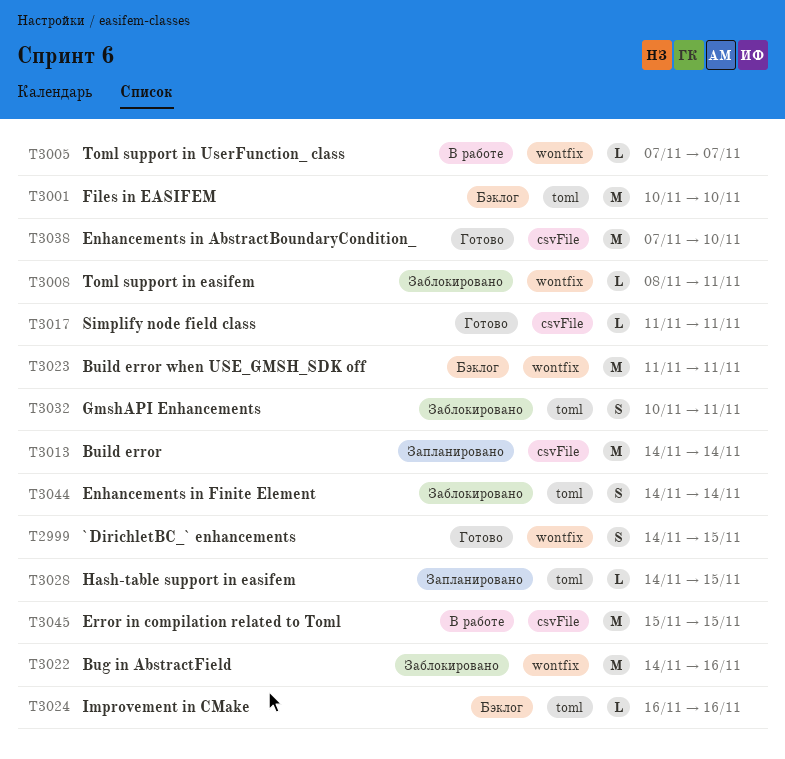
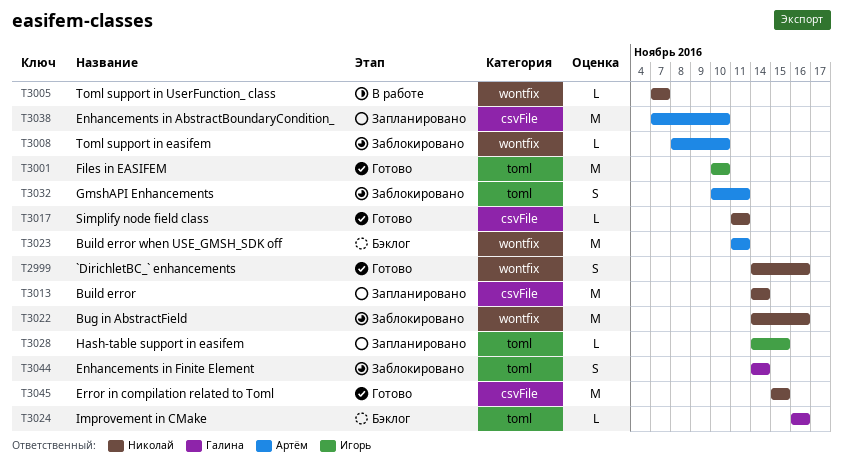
T2999, due: Nov 15 -> Nov 16
T3001, status: Бэклог -> Готово
T3008, due: Nov 11 -> Nov 10
T3038, status: Готово -> Запланировано
T3045, status: В работе -> Готово

